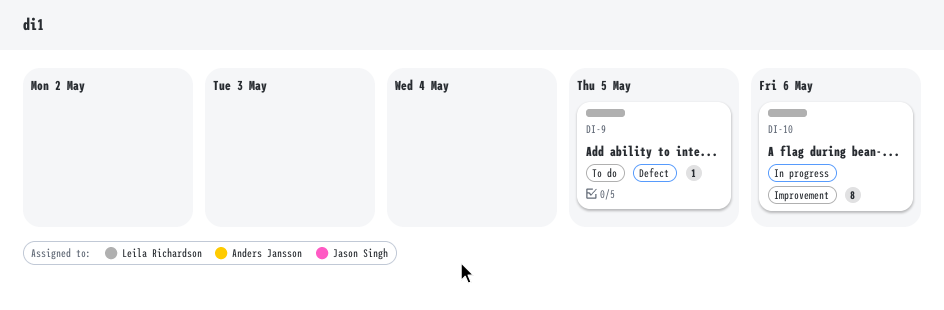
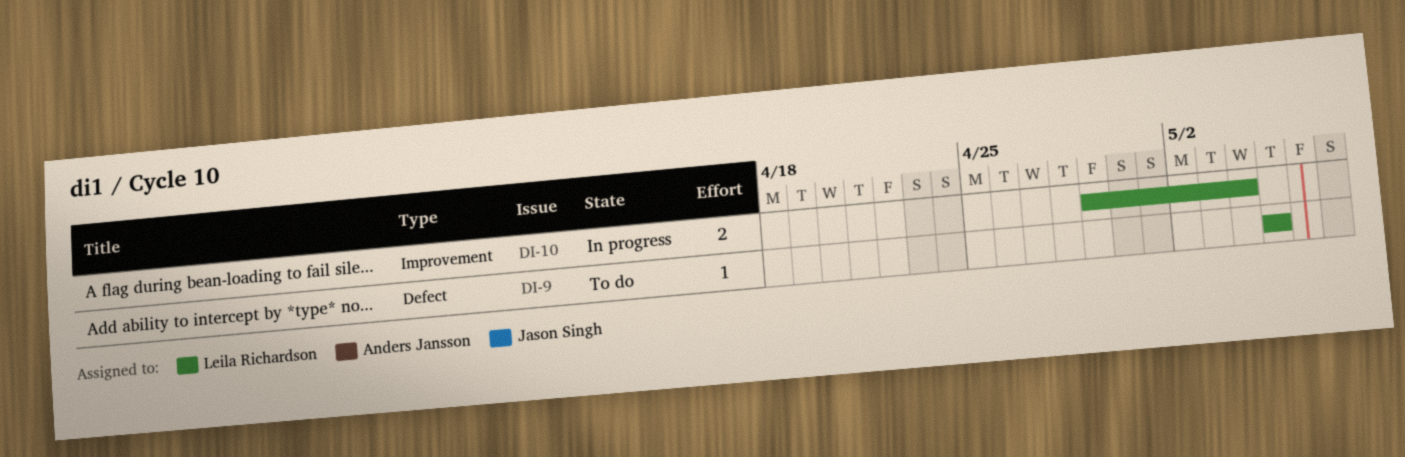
DI-10, estimate: 8 -> 2
DI-10, due: May 6 -> May 4

